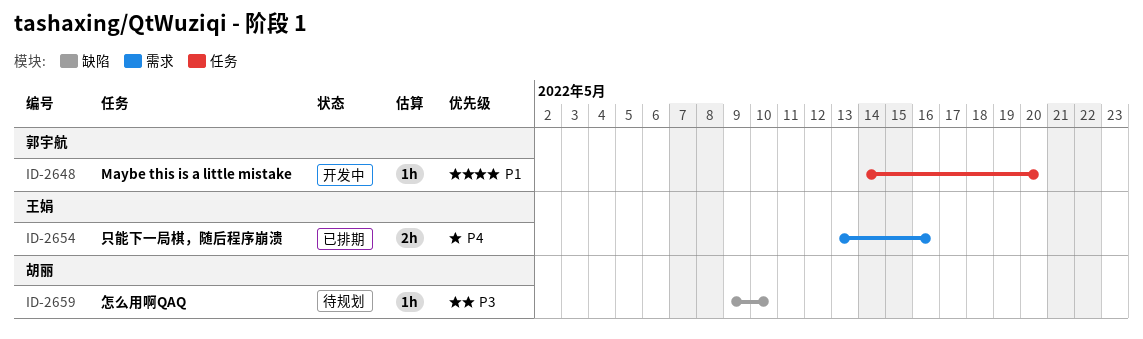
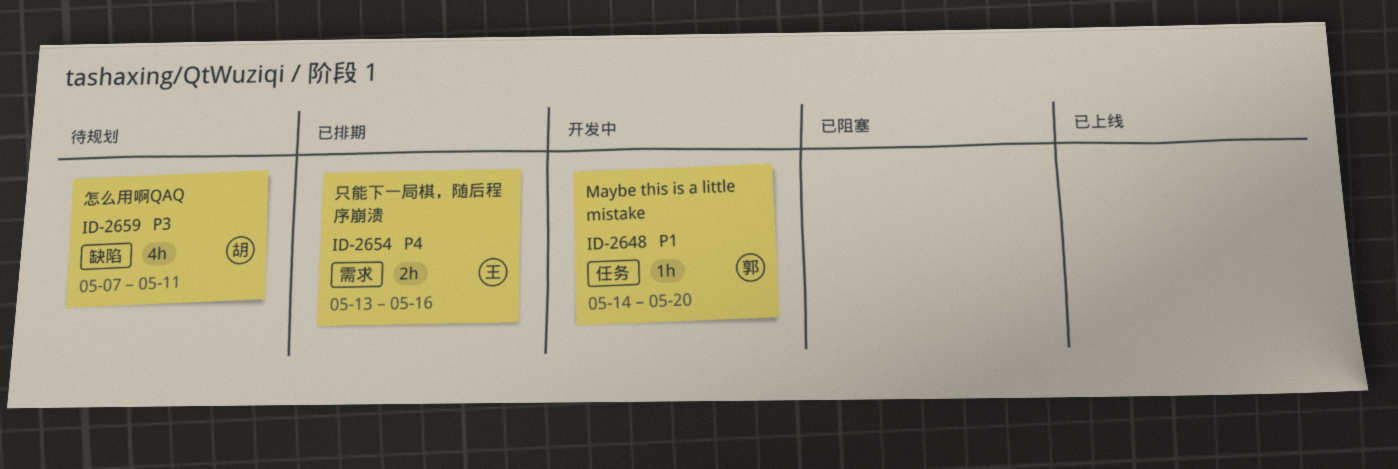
ID-2659, estimate: 1h -> 4h
ID-2659, start: May 9 -> May 7
ID-2659, due: May 10 -> May 11

